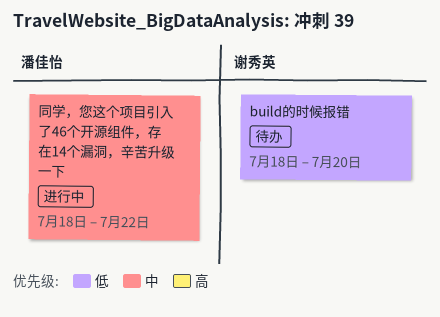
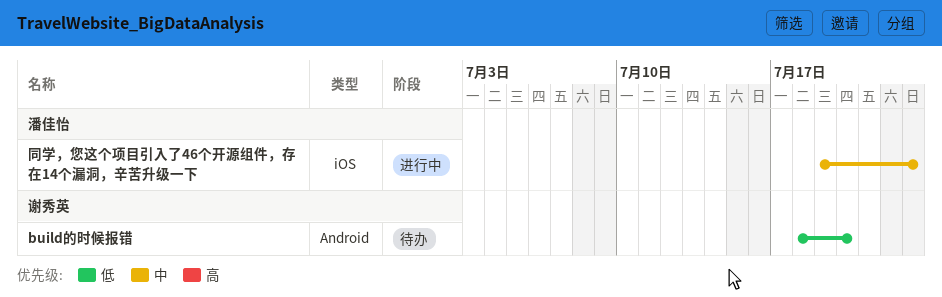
同学，您这个项目引入了46个开源组件，存在14个漏洞，辛苦升级一下, start: Jul 18 -> Jul 19
同学，您这个项目引入了46个开源组件，存在14个漏洞，辛苦升级一下, due: Jul 22 -> Jul 23

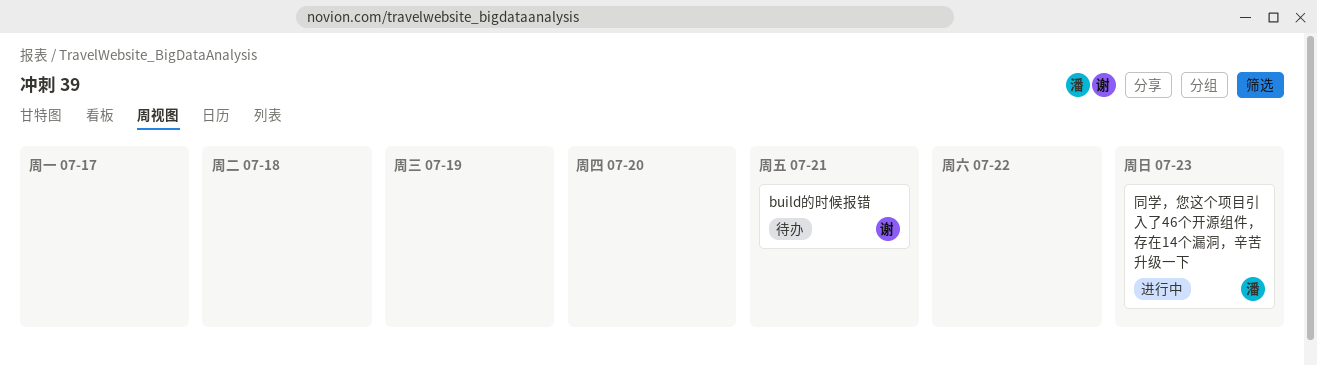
build的时候报错, due: Jul 20 -> Jul 21

